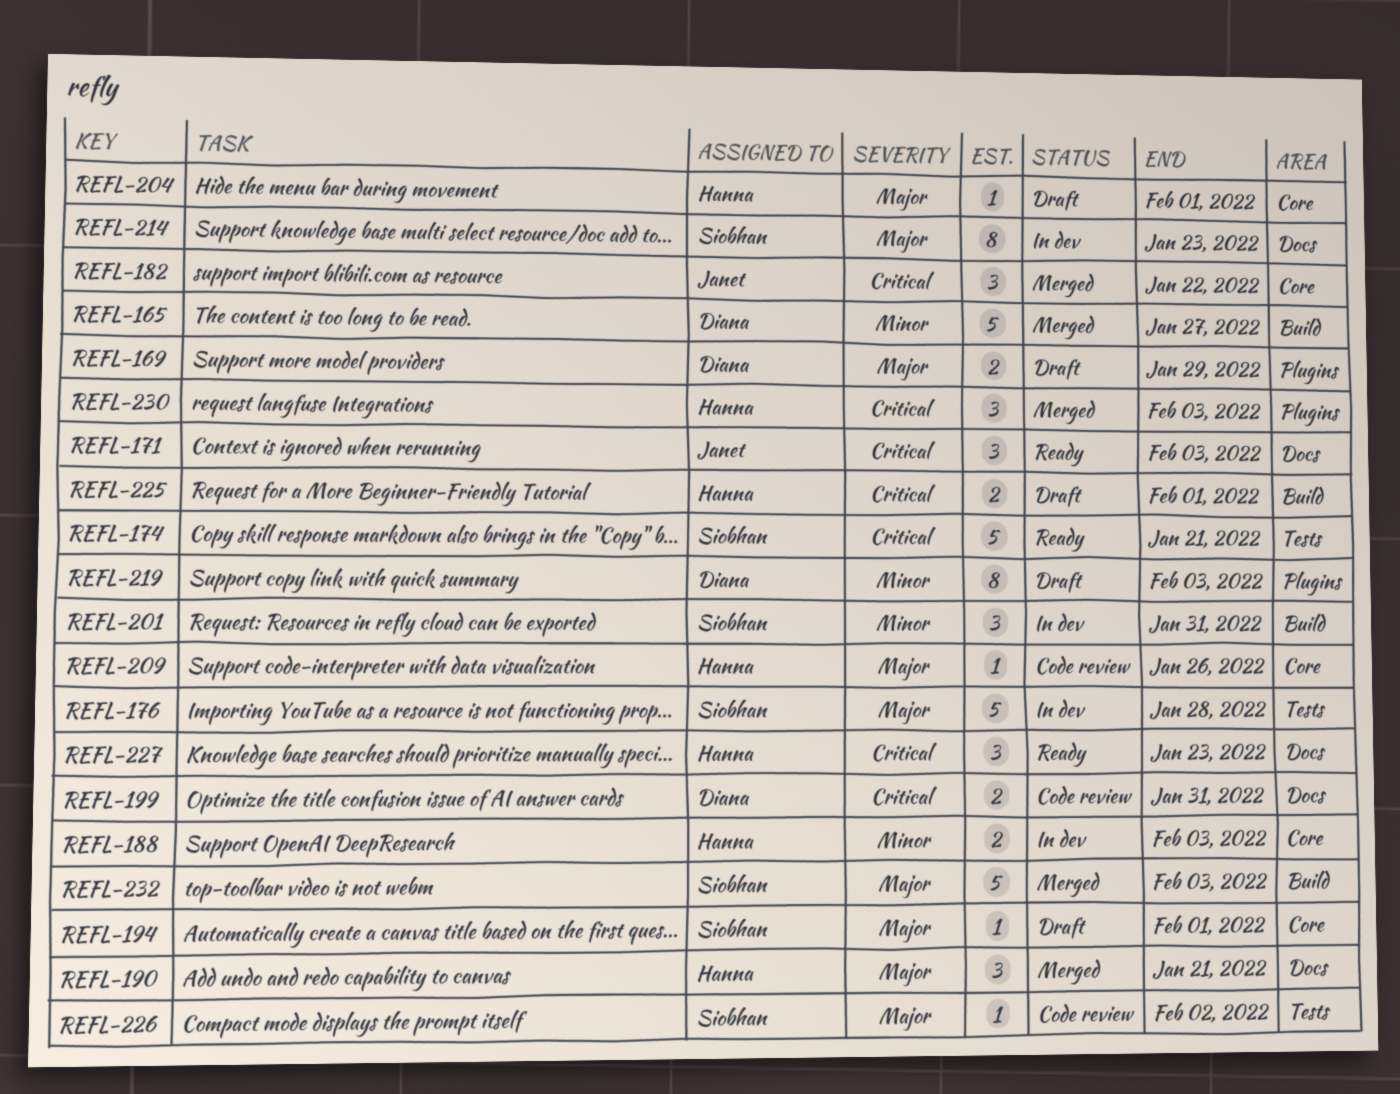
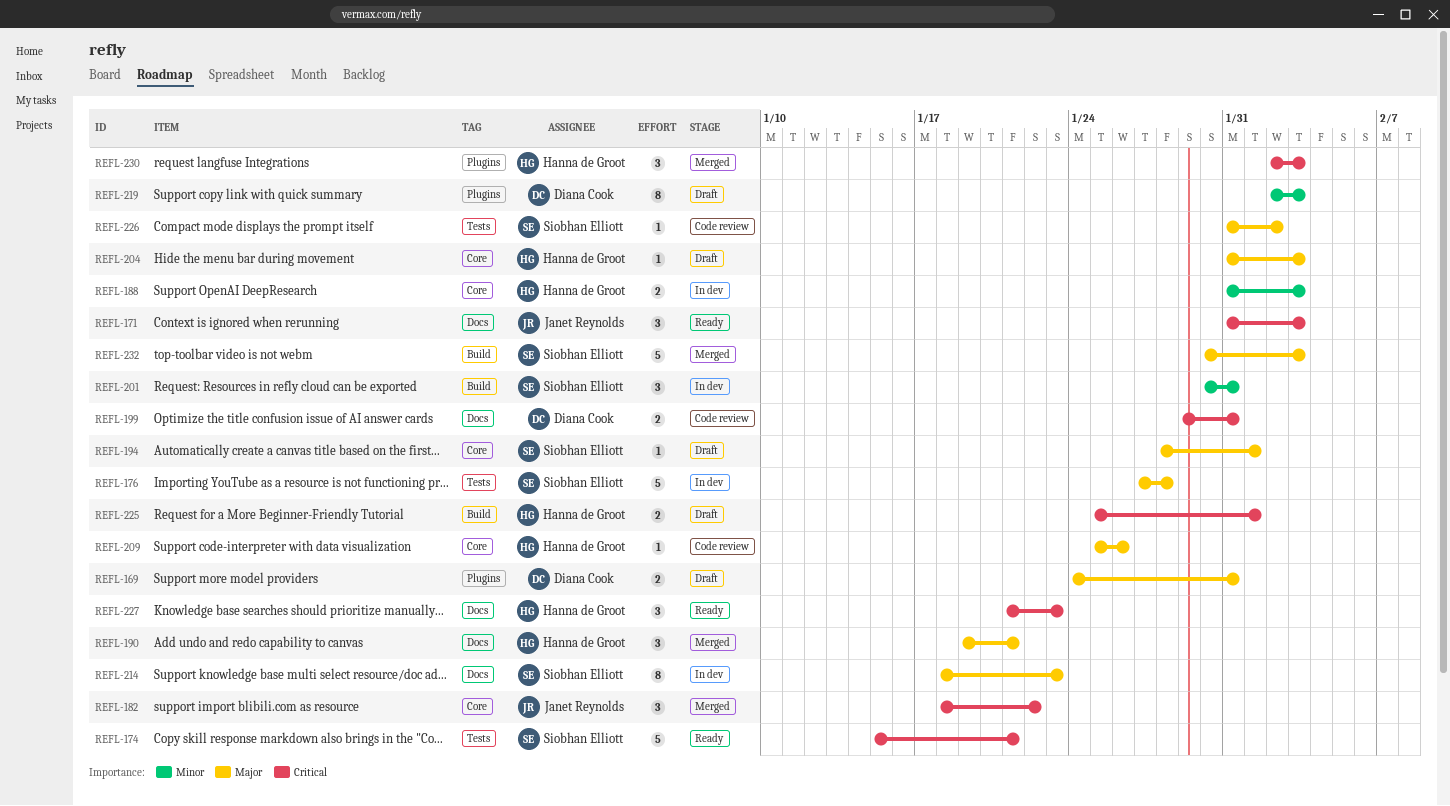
REFL-165: present -> none
REFL-169, due: Jan 29 -> Jan 31
REFL-204, due: Feb 1 -> Feb 3

